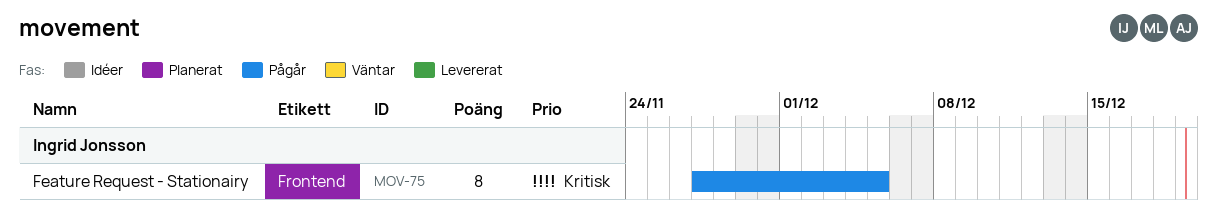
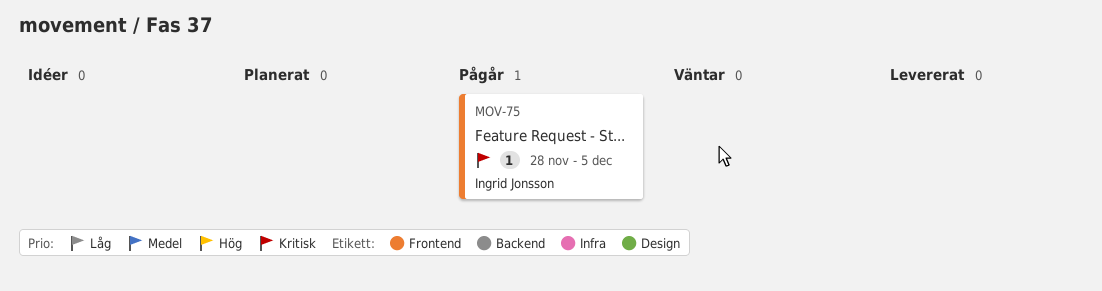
MOV-75, estimate: 8 -> 1
MOV-75, start: Nov 27 -> Nov 28

